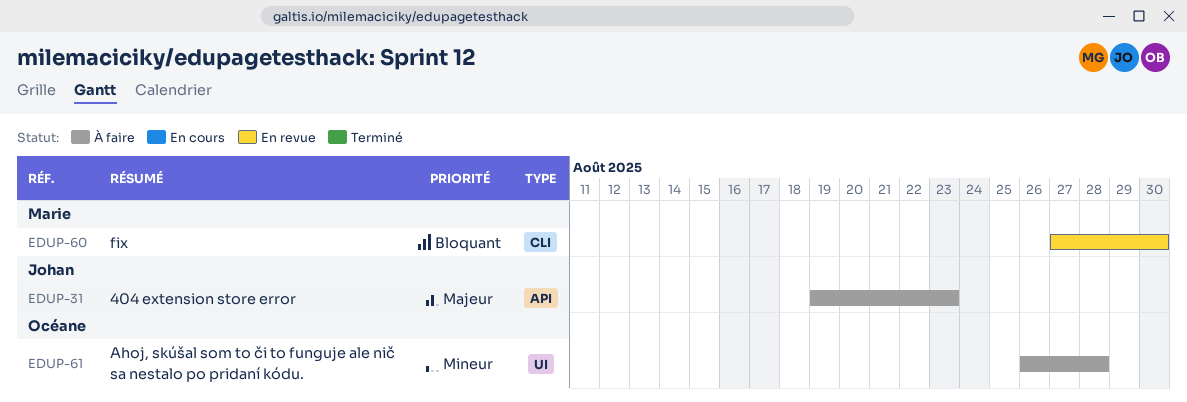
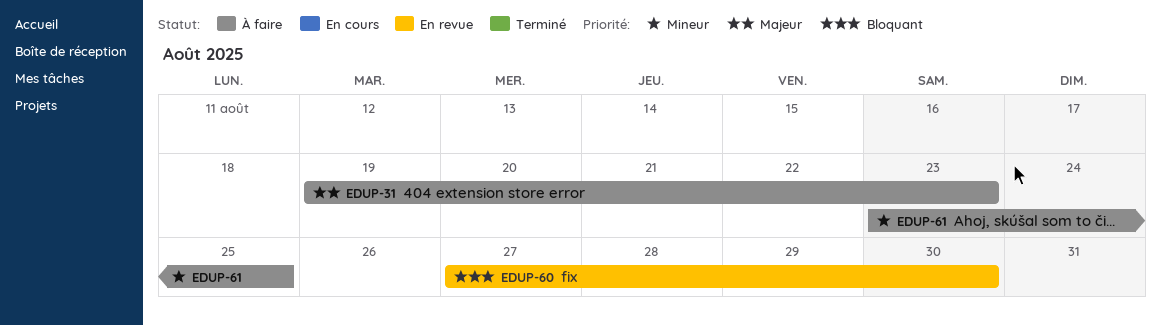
EDUP-61, start: Aug 26 -> Aug 23
EDUP-61, due: Aug 28 -> Aug 25

